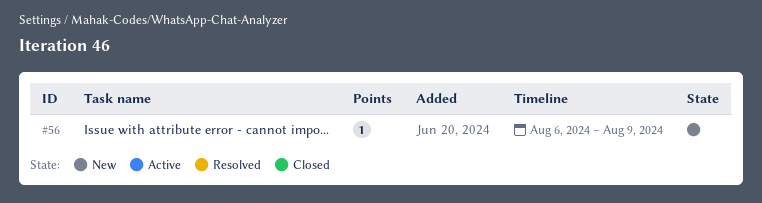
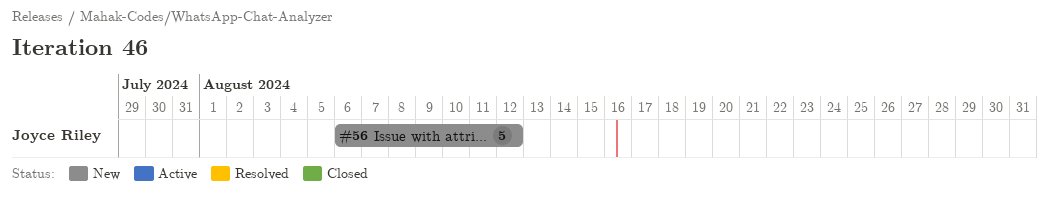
#56, estimate: 1 -> 5
#56, due: Aug 9 -> Aug 12

